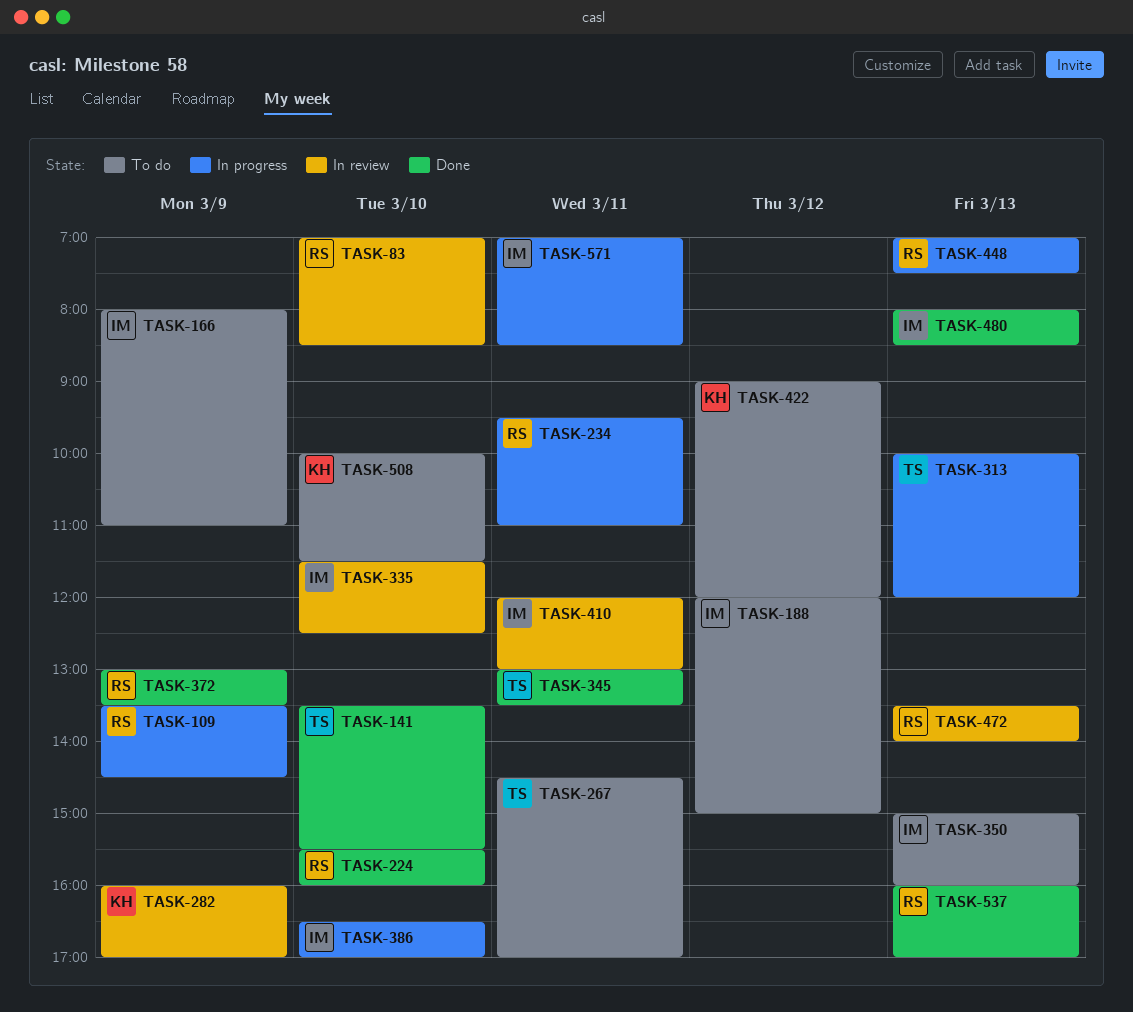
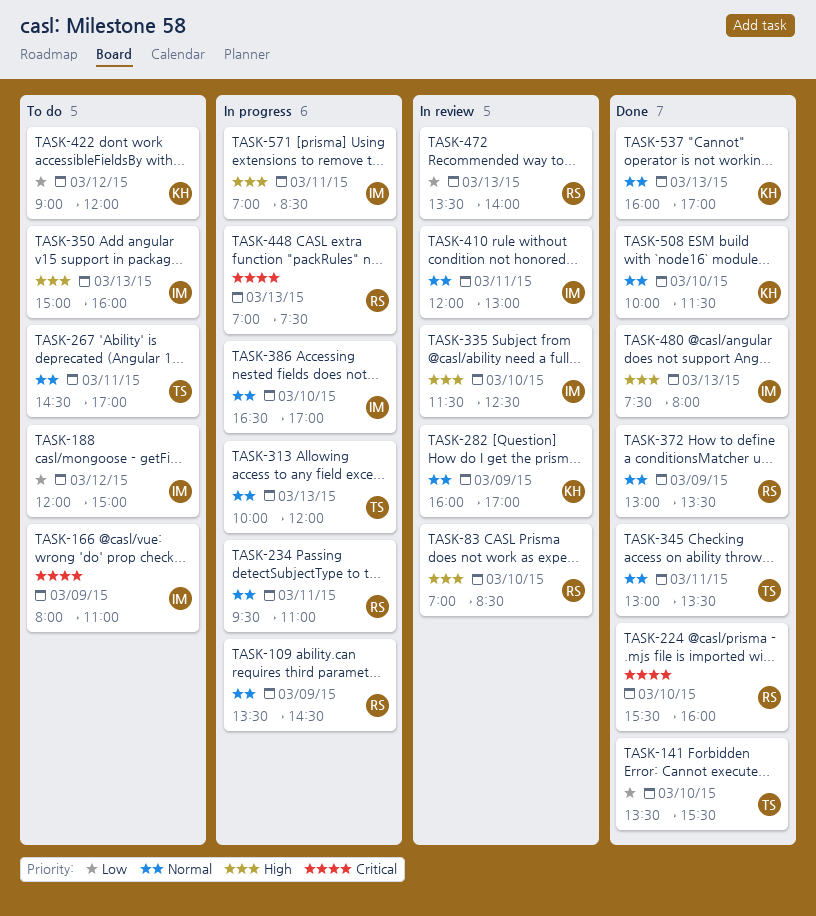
TASK-480, begins: 08:00 -> 07:30
TASK-480, ends: 08:30 -> 08:00
TASK-508, status: To do -> Done
TASK-537, owner: RS -> KH

